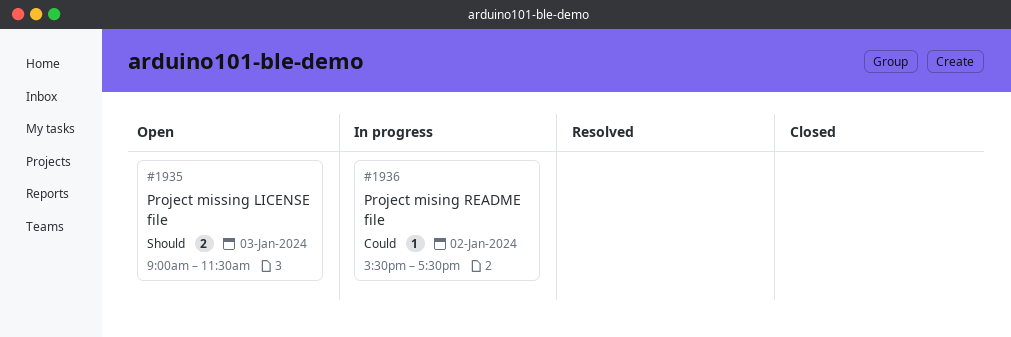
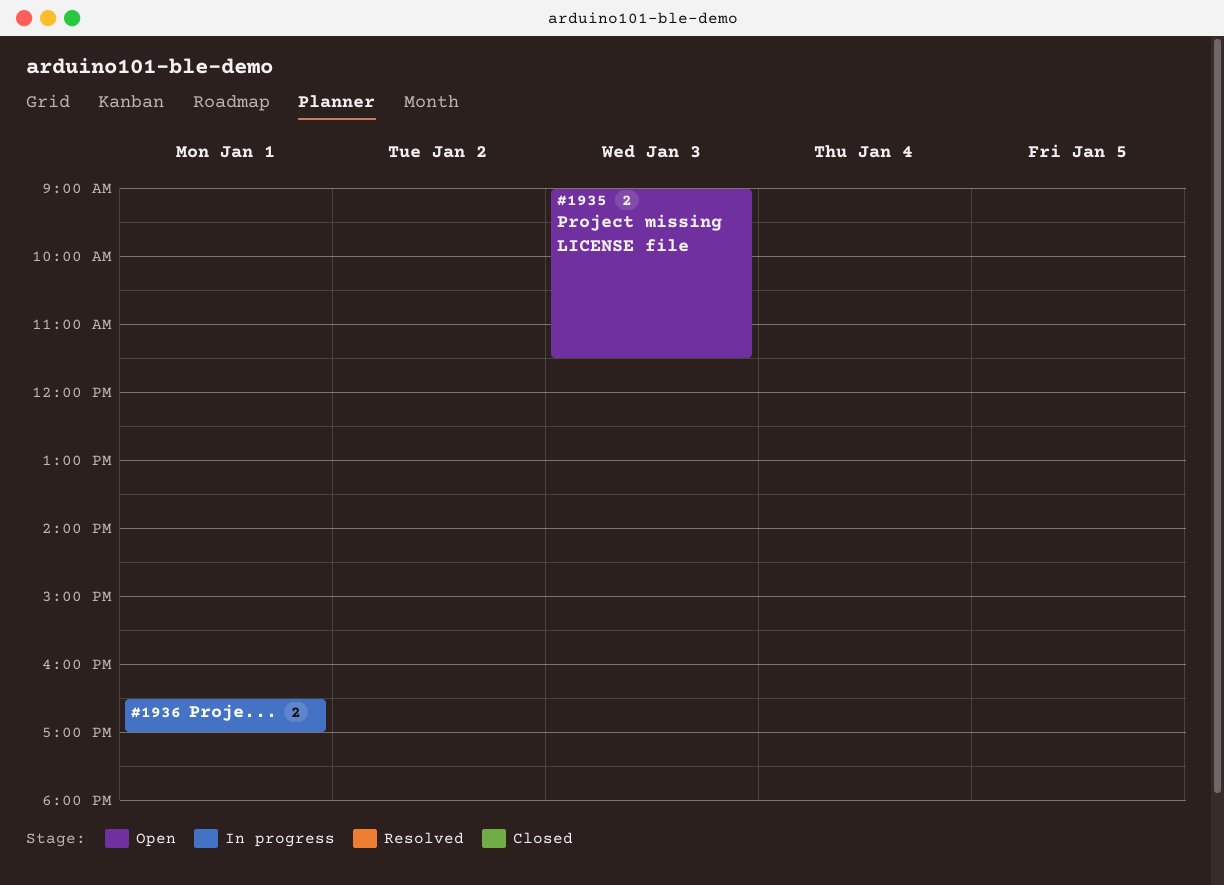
#1936, estimate: 1 -> 2
#1936, day: Jan 2 -> Jan 1
#1936, begins: 15:30 -> 16:30
#1936, ends: 17:30 -> 17:00

